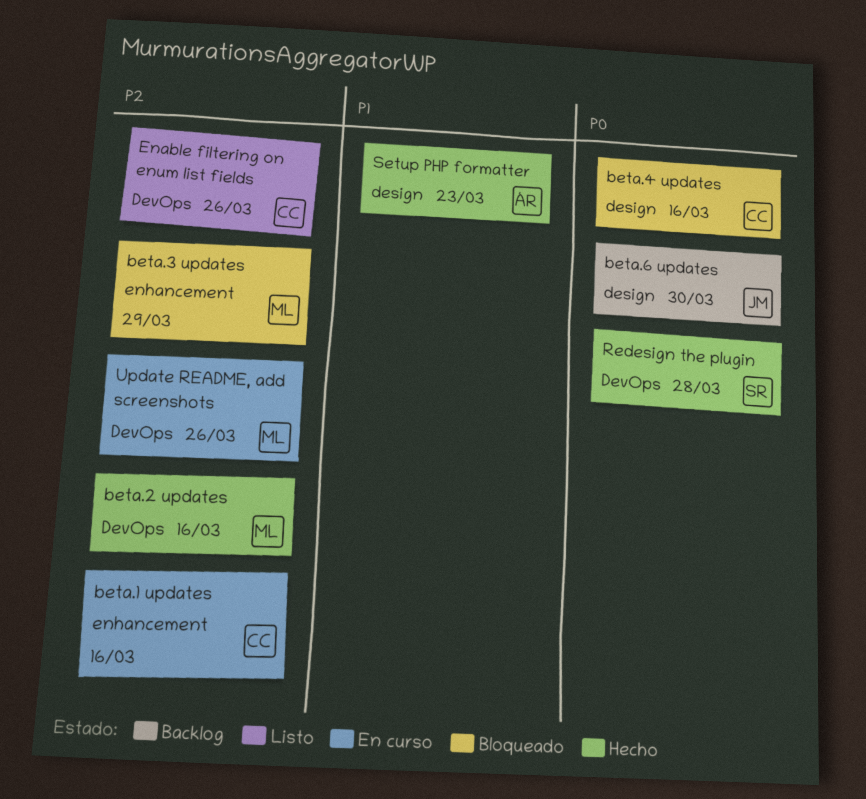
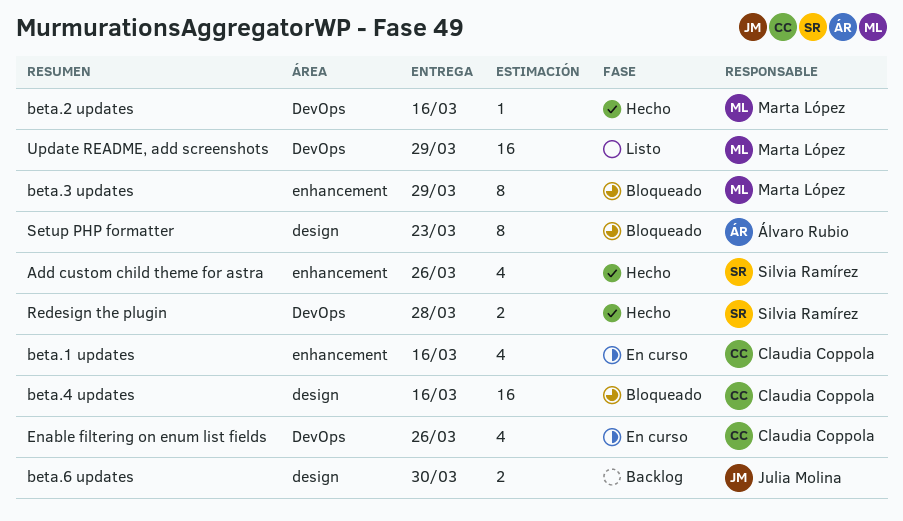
Add custom child theme for astra: none -> present
Enable filtering on enum list fields, status: Listo -> En curso
Setup PHP formatter, status: Hecho -> Bloqueado
Update README, add screenshots, status: En curso -> Listo
Update README, add screenshots, due: Mar 26 -> Mar 29

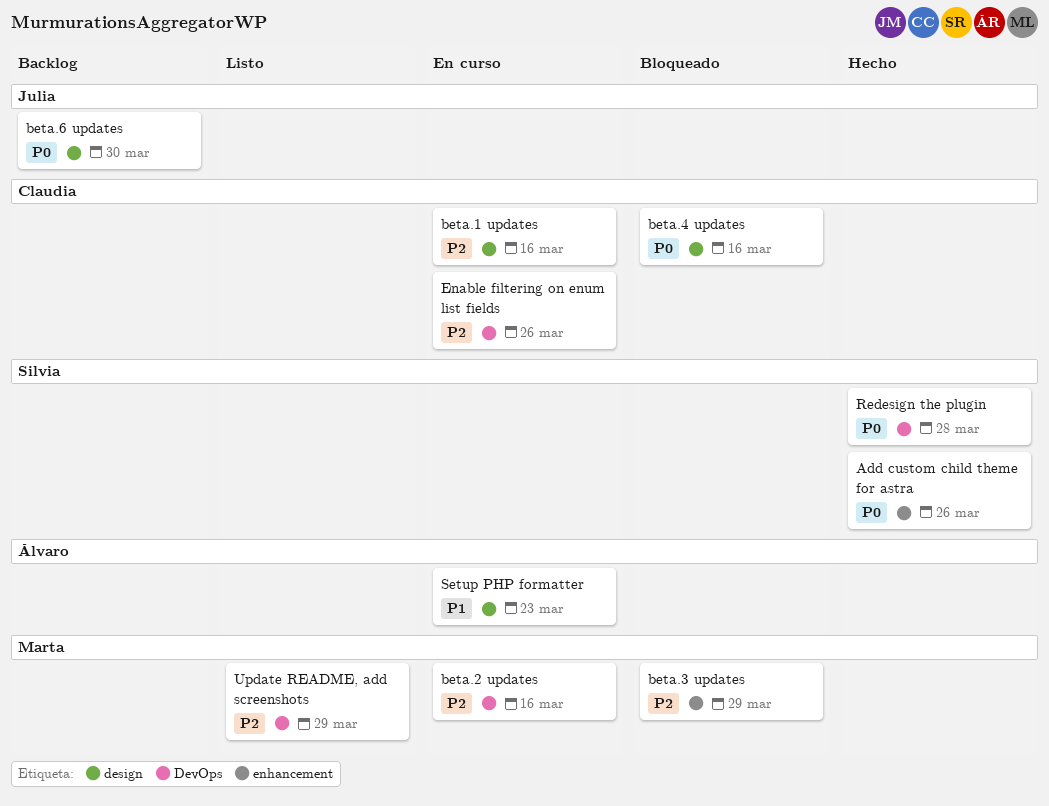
beta.1 updates, label: enhancement -> design
beta.2 updates, status: Hecho -> En curso
Setup PHP formatter, status: Bloqueado -> En curso

